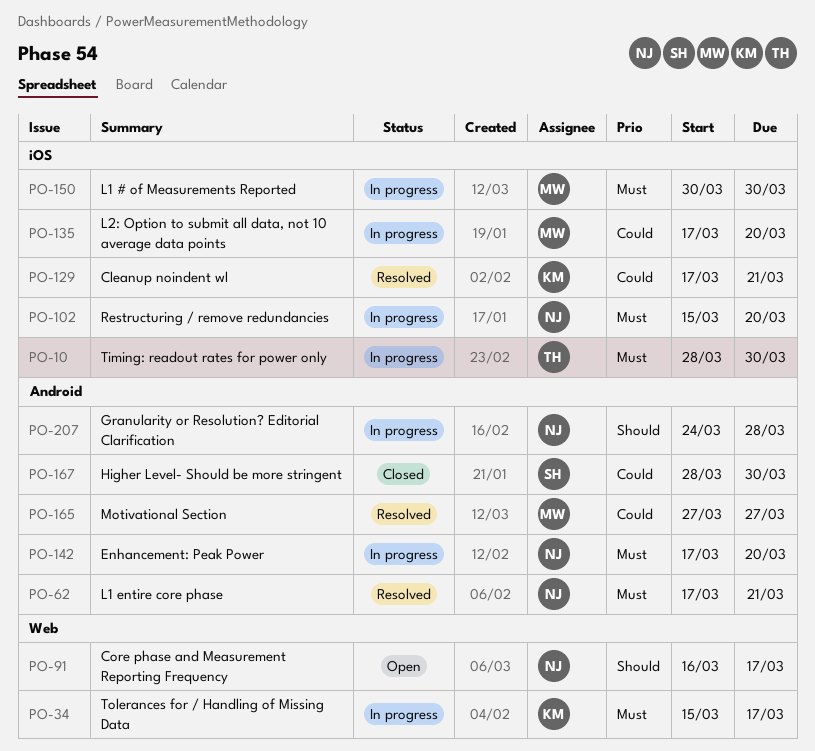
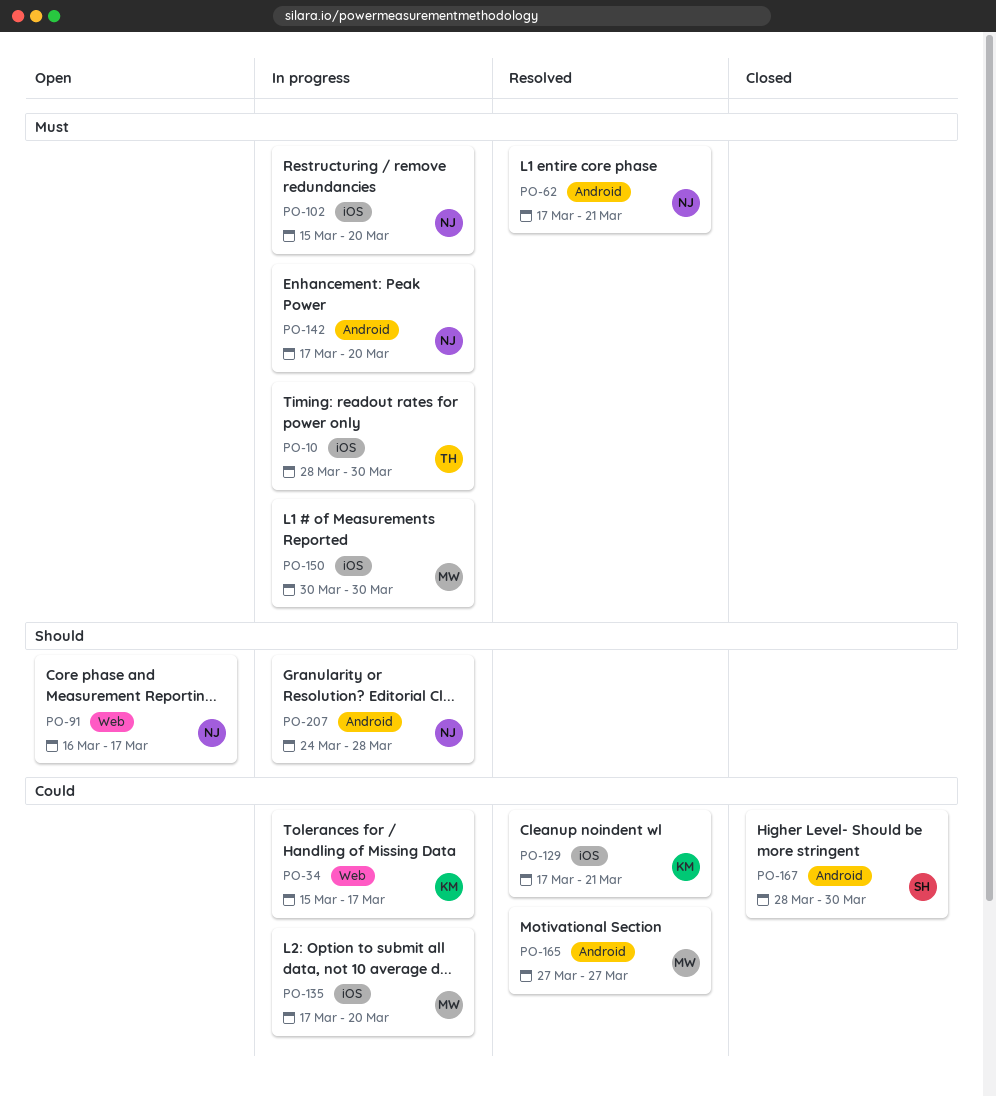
PO-34, priority: Must -> Could

